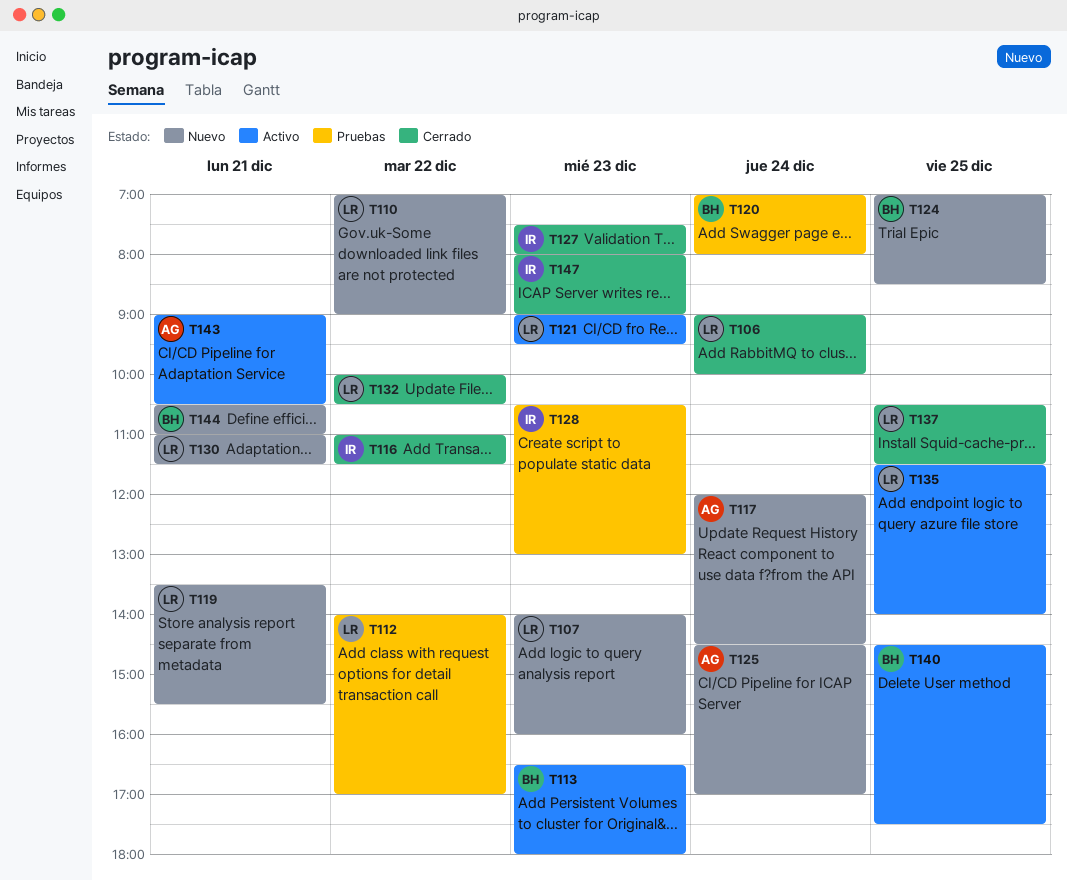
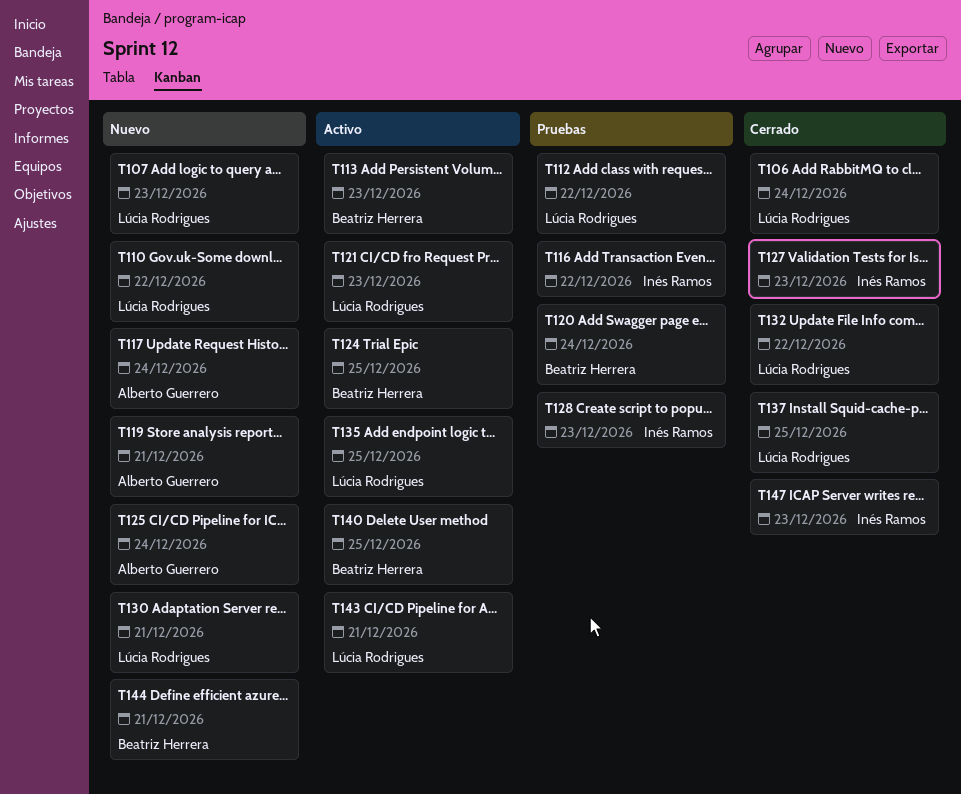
T116, status: Cerrado -> Pruebas
T119, owner: Lúcia Rodrigues -> Alberto Guerrero
T124, status: Nuevo -> Activo
T143, owner: Alberto Guerrero -> Lúcia Rodrigues

